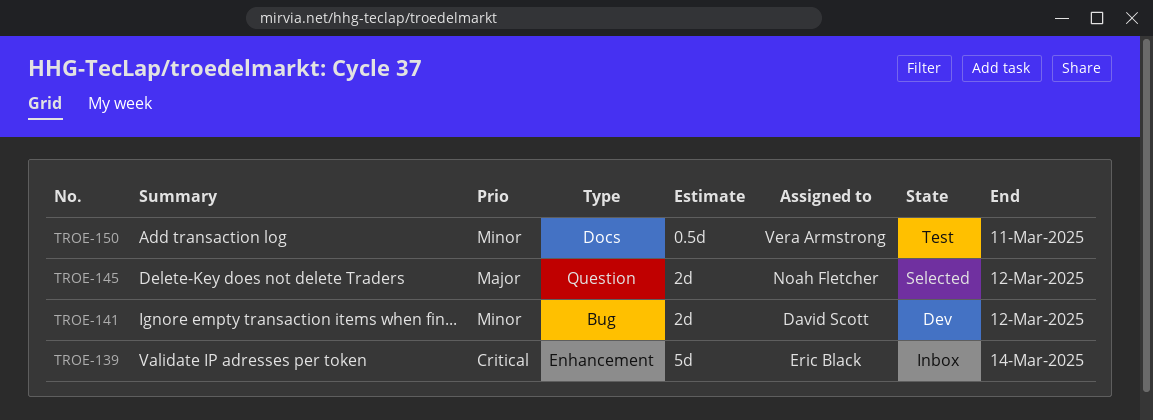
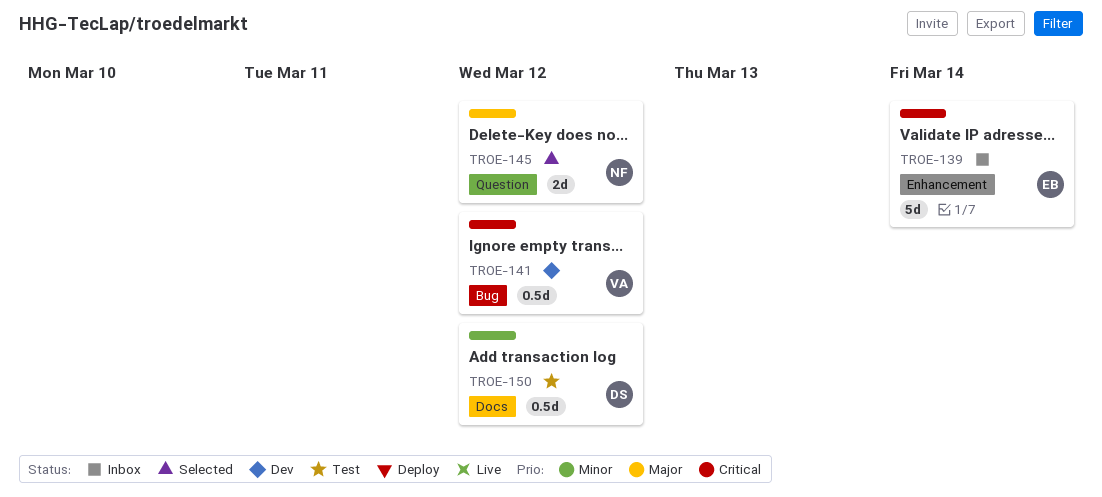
TROE-141, owner: David Scott -> Vera Armstrong
TROE-141, priority: Minor -> Critical
TROE-141, estimate: 2d -> 0.5d
TROE-150, owner: Vera Armstrong -> David Scott
TROE-150, due: Mar 11 -> Mar 12

